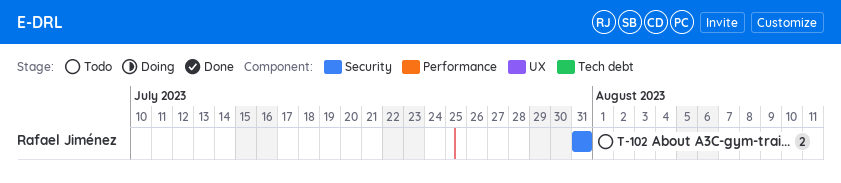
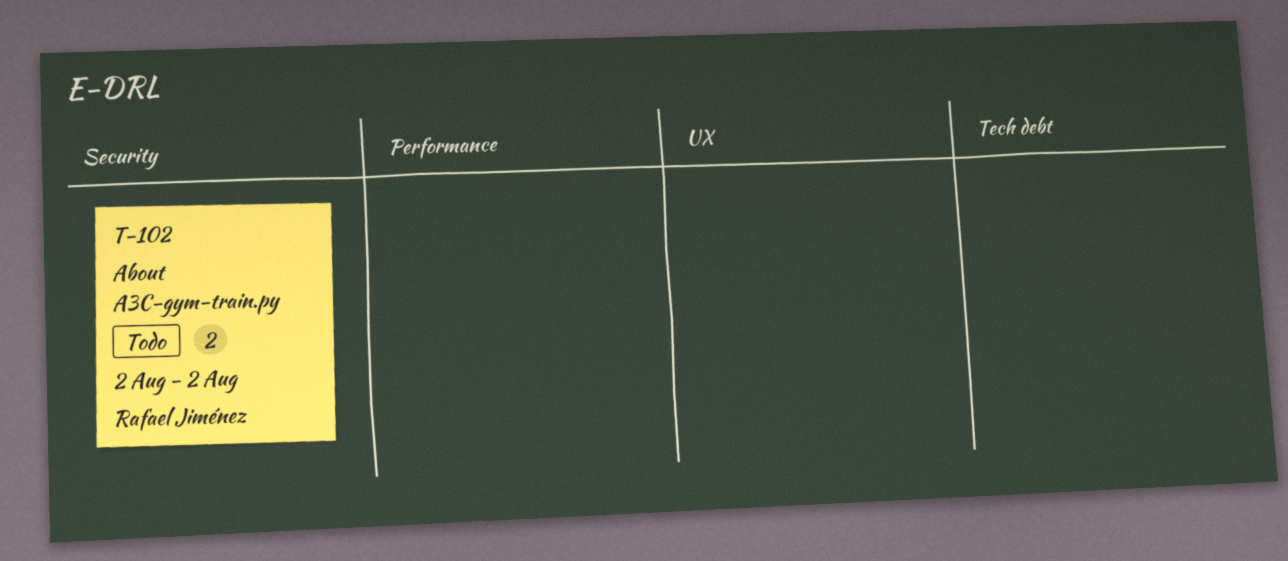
T-102, start: Jul 31 -> Aug 2
T-102, due: Jul 31 -> Aug 2

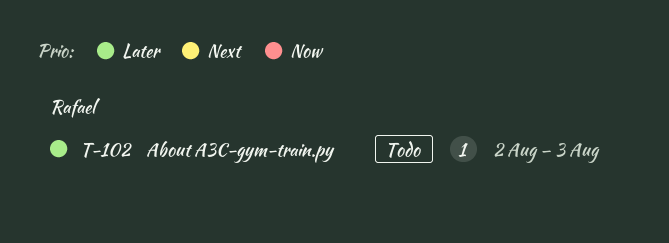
T-102, estimate: 2 -> 1
T-102, due: Aug 2 -> Aug 3

